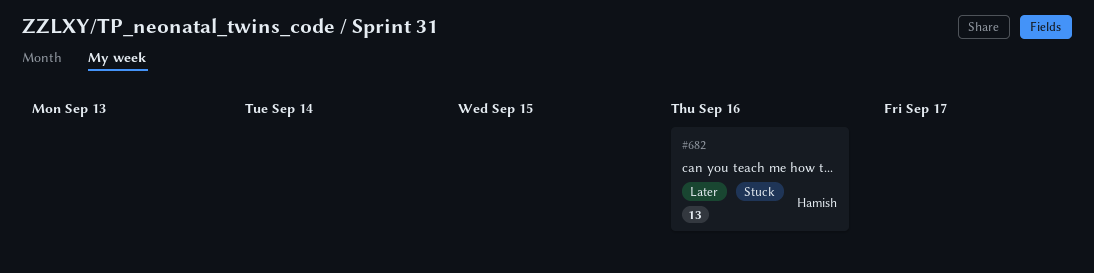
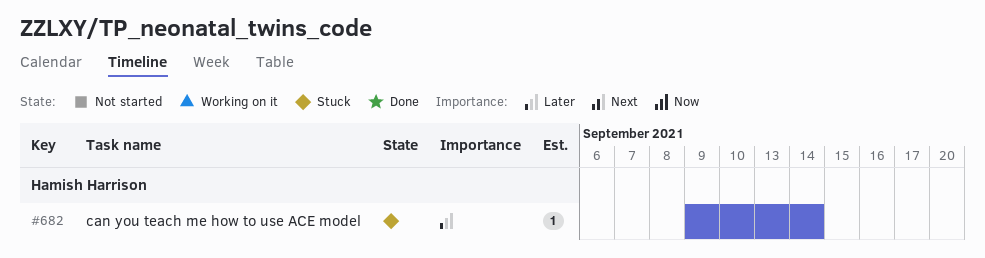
#682, estimate: 13 -> 1
#682, due: Sep 16 -> Sep 14

